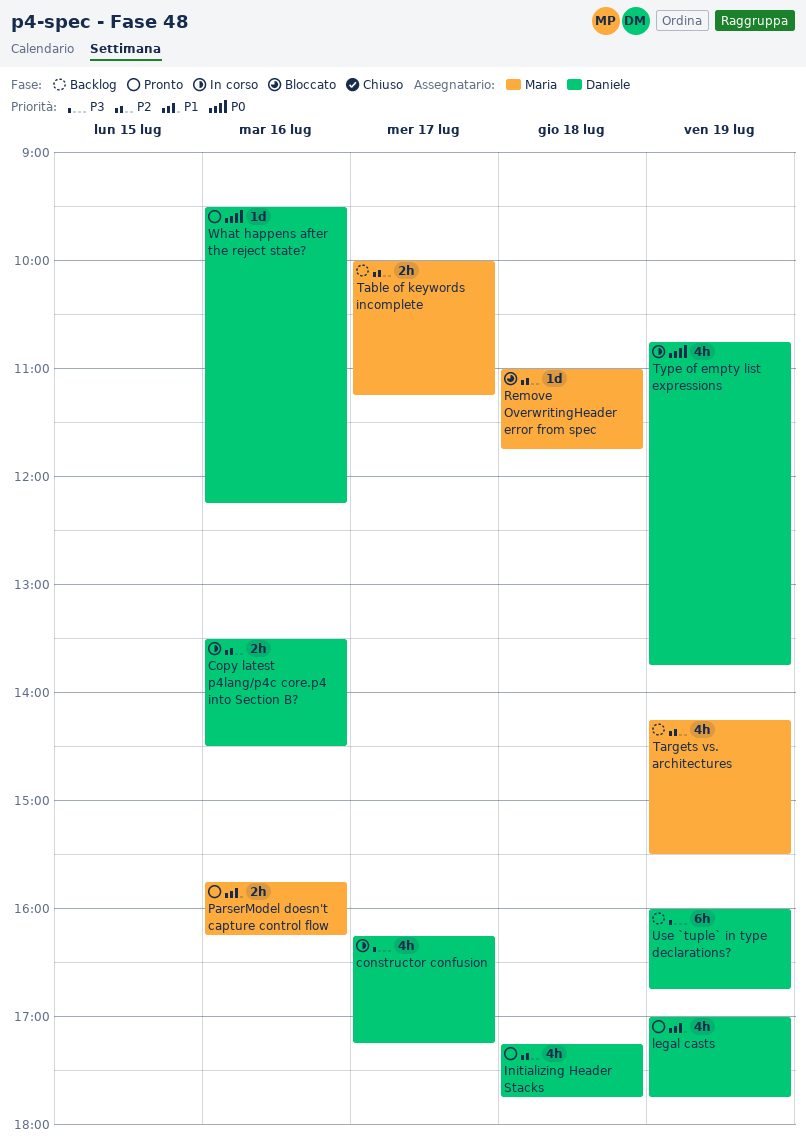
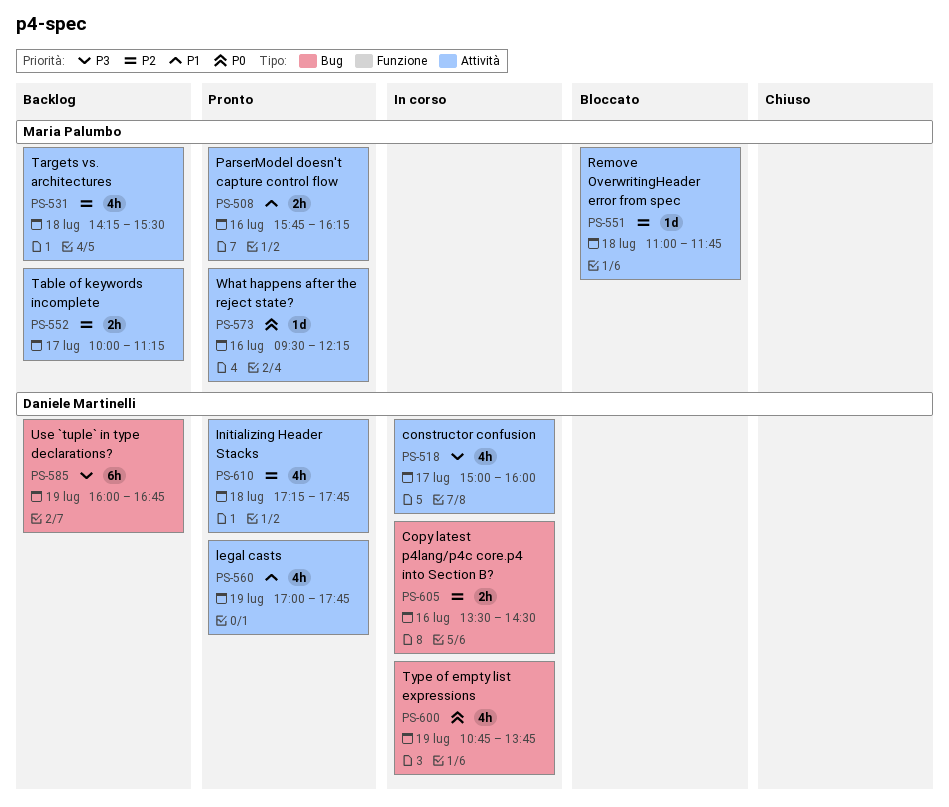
constructor confusion, begins: 16:15 -> 15:00
constructor confusion, ends: 17:15 -> 16:00
Targets vs. architectures, day: Jul 19 -> Jul 18
What happens after the reject state?, owner: Daniele Martinelli -> Maria Palumbo

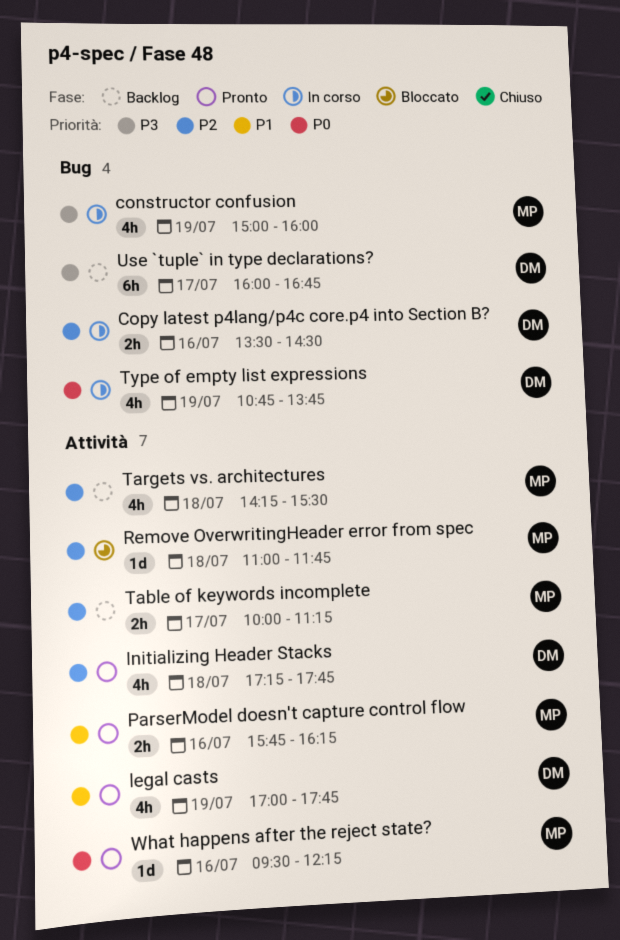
constructor confusion, owner: Daniele Martinelli -> Maria Palumbo
constructor confusion, label: Attività -> Bug
constructor confusion, day: Jul 17 -> Jul 19
Use `tuple` in type declarations?, day: Jul 19 -> Jul 17

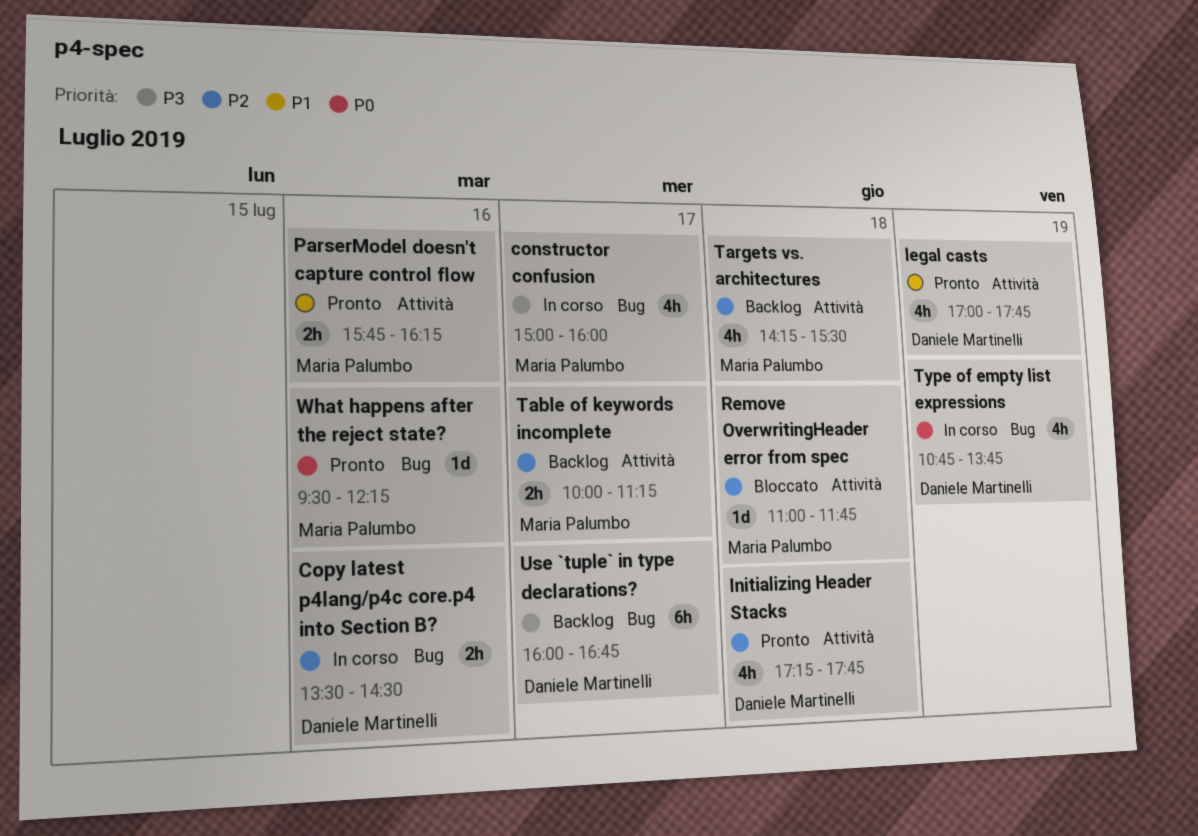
constructor confusion, day: Jul 19 -> Jul 17
What happens after the reject state?, label: Attività -> Bug

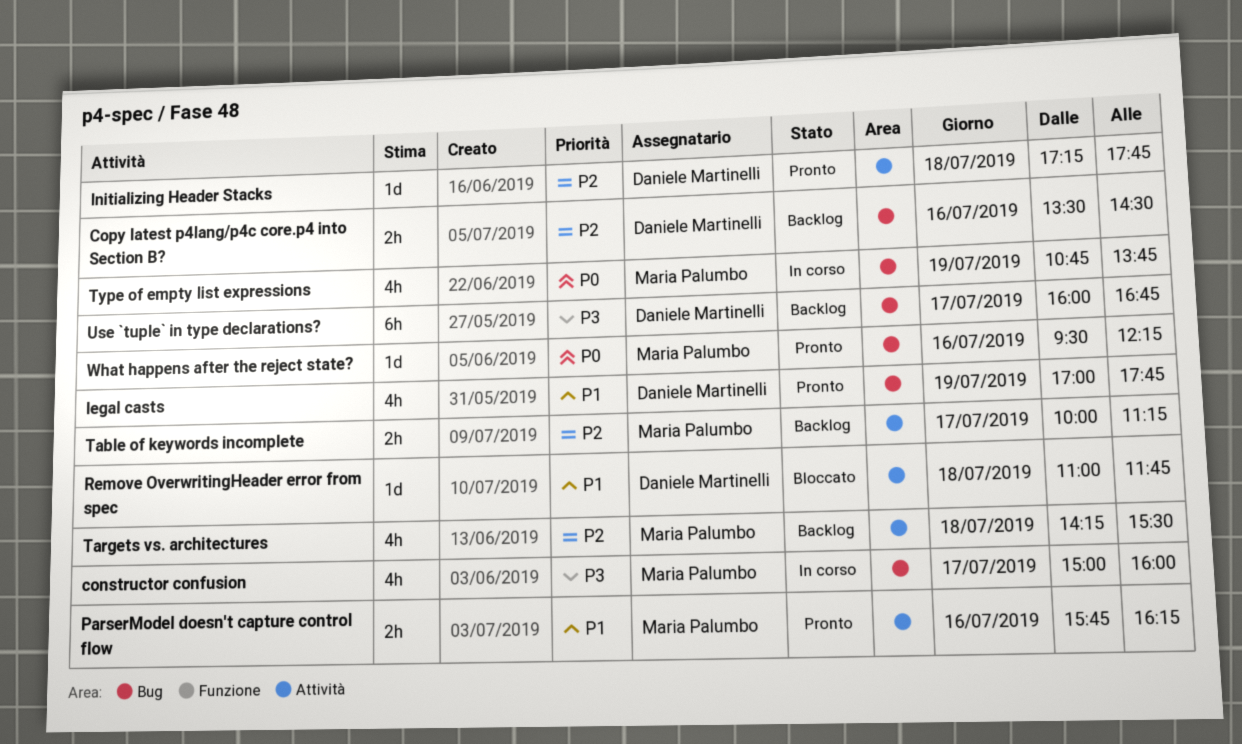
Copy latest p4lang/p4c core.p4 into Section B?, status: In corso -> Backlog
Initializing Header Stacks, estimate: 4h -> 1d
legal casts, label: Attività -> Bug
Remove OverwritingHeader error from spec, owner: Maria Palumbo -> Daniele Martinelli
Remove OverwritingHeader error from spec, priority: P2 -> P1
Type of empty list expressions, owner: Daniele Martinelli -> Maria Palumbo

